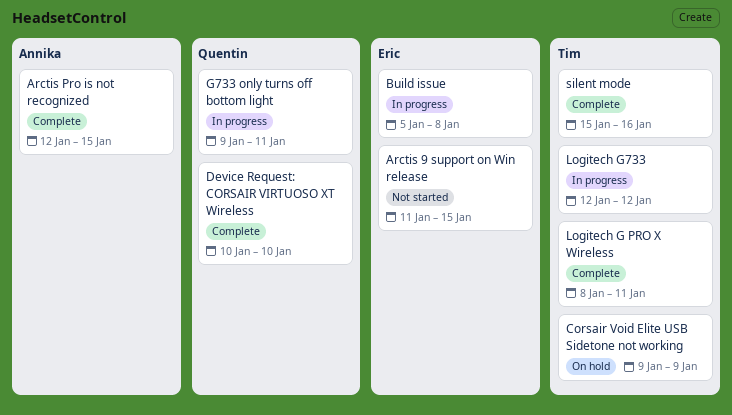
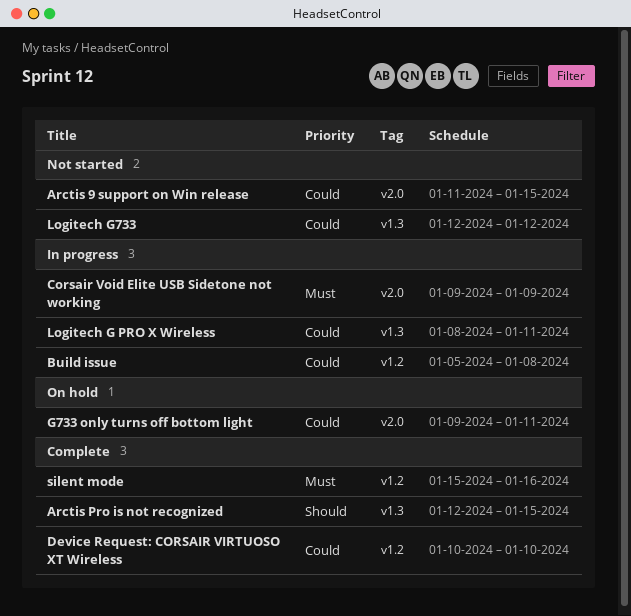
Corsair Void Elite USB Sidetone not working, status: On hold -> In progress
G733 only turns off bottom light, status: In progress -> On hold
Logitech G PRO X Wireless, status: Complete -> In progress
Logitech G733, status: In progress -> Not started

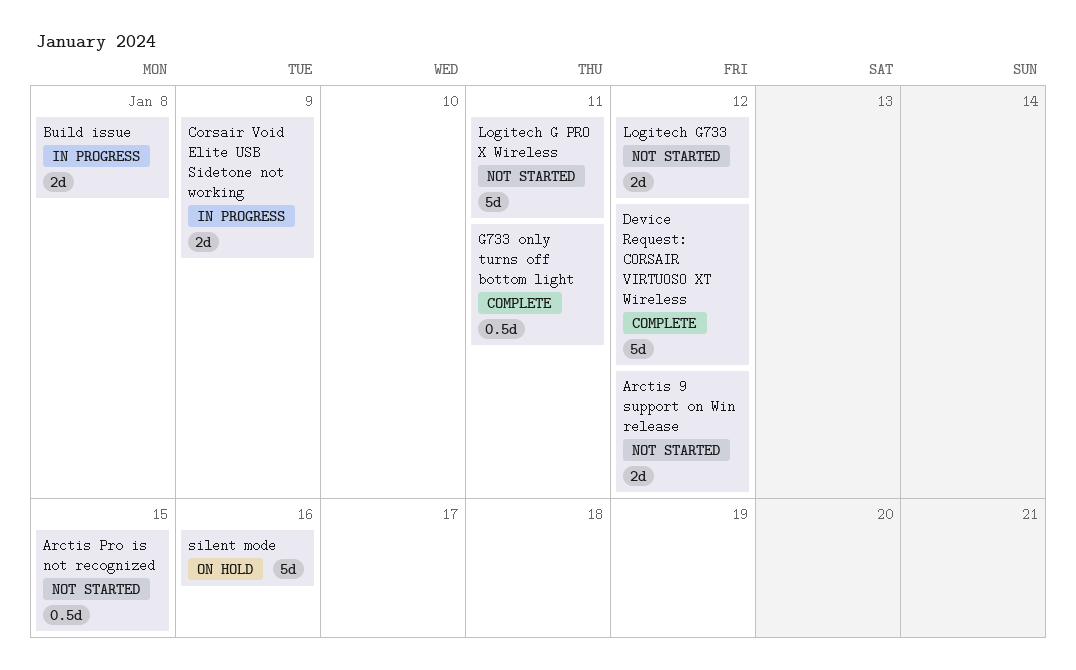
Arctis 9 support on Win release, due: Jan 15 -> Jan 12
Arctis Pro is not recognized, status: Complete -> Not started
Device Request: CORSAIR VIRTUOSO XT Wireless, due: Jan 10 -> Jan 12
G733 only turns off bottom light, status: On hold -> Complete
Logitech G PRO X Wireless, status: In progress -> Not started
silent mode, status: Complete -> On hold

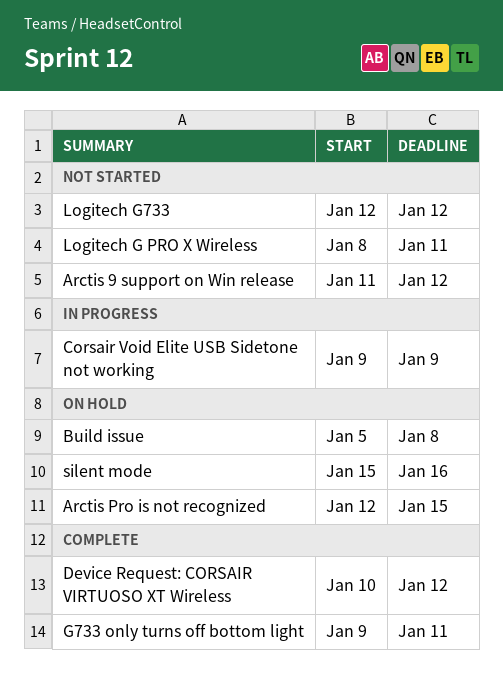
Arctis Pro is not recognized, status: Not started -> On hold
Build issue, status: In progress -> On hold

